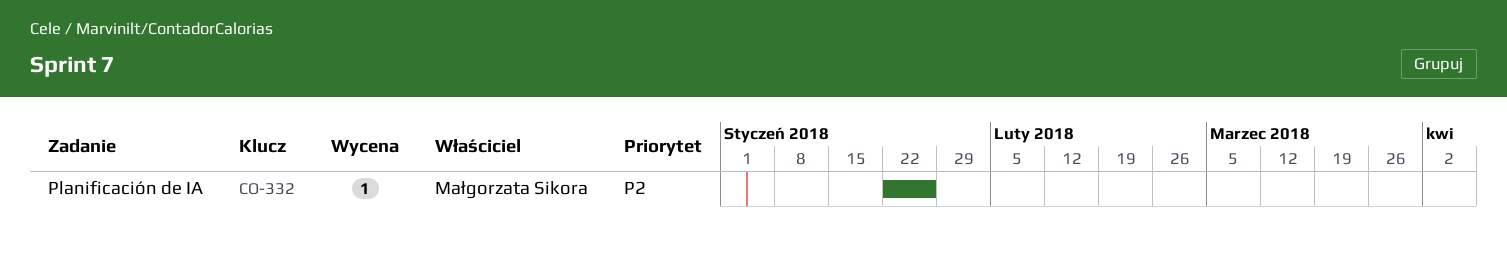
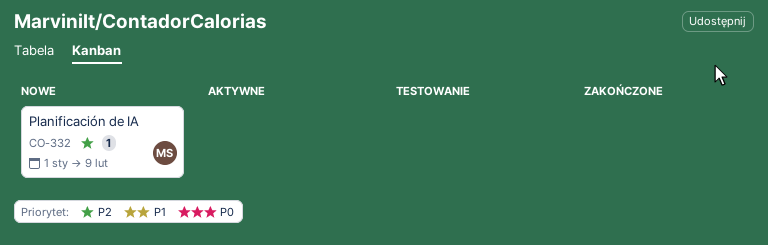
CO-332, start: Jan 22 -> Jan 1
CO-332, due: Jan 26 -> Feb 9

